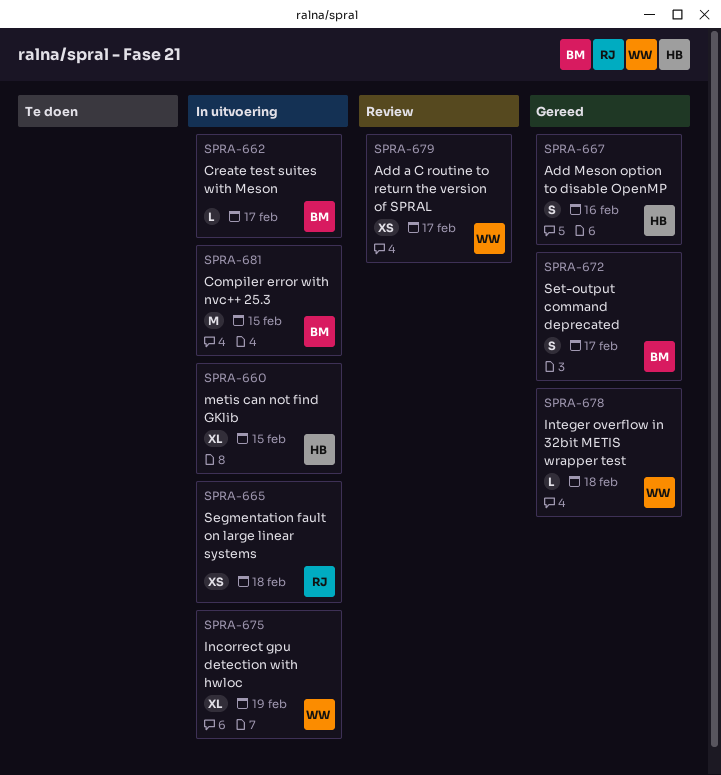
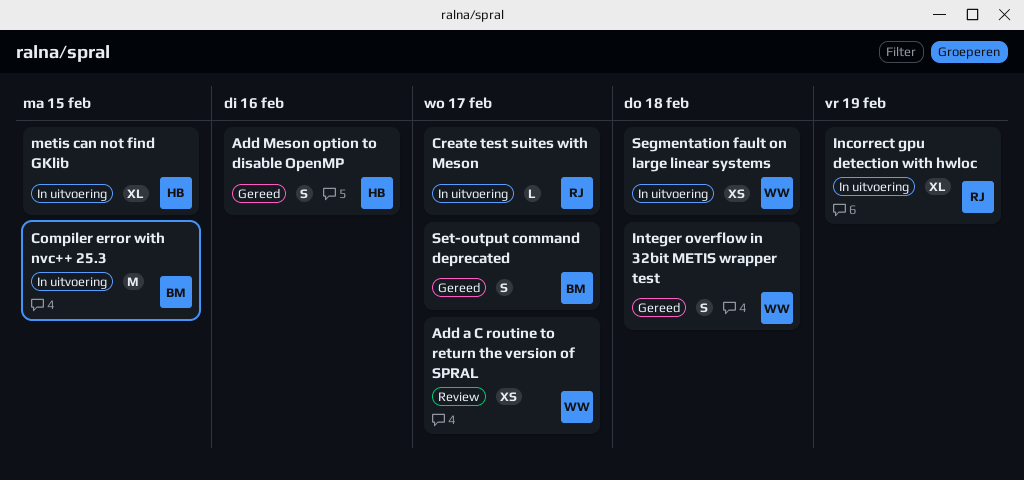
Create test suites with Meson, owner: BM -> RJ
Incorrect gpu detection with hwloc, owner: WW -> RJ
Integer overflow in 32bit METIS wrapper test, estimate: L -> S
Segmentation fault on large linear systems, owner: RJ -> WW

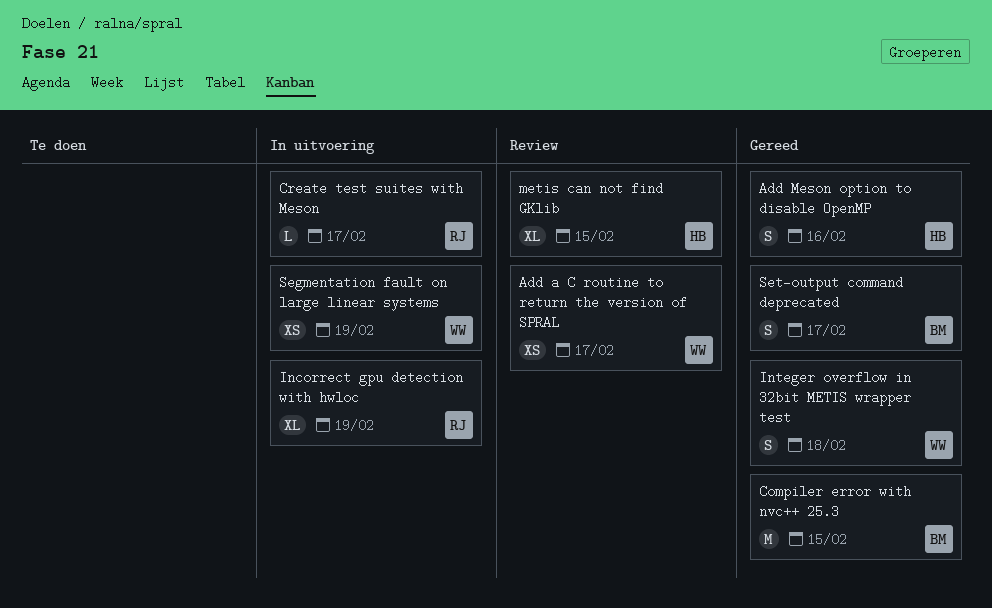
Compiler error with nvc++ 25.3, status: In uitvoering -> Gereed
metis can not find GKlib, status: In uitvoering -> Review
Segmentation fault on large linear systems, due: Feb 18 -> Feb 19

